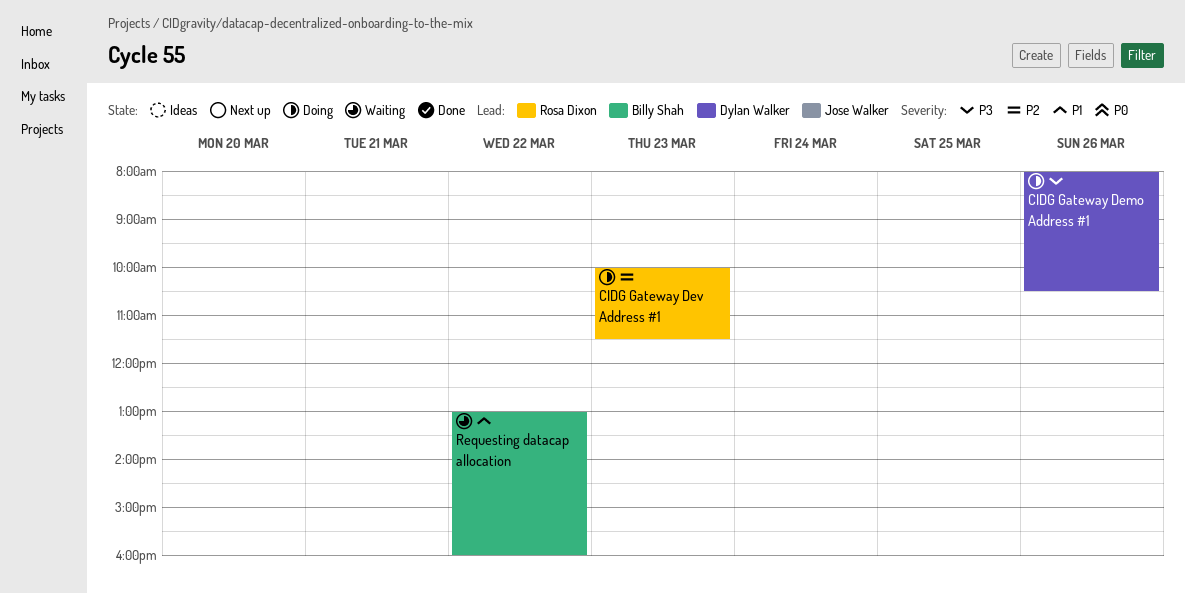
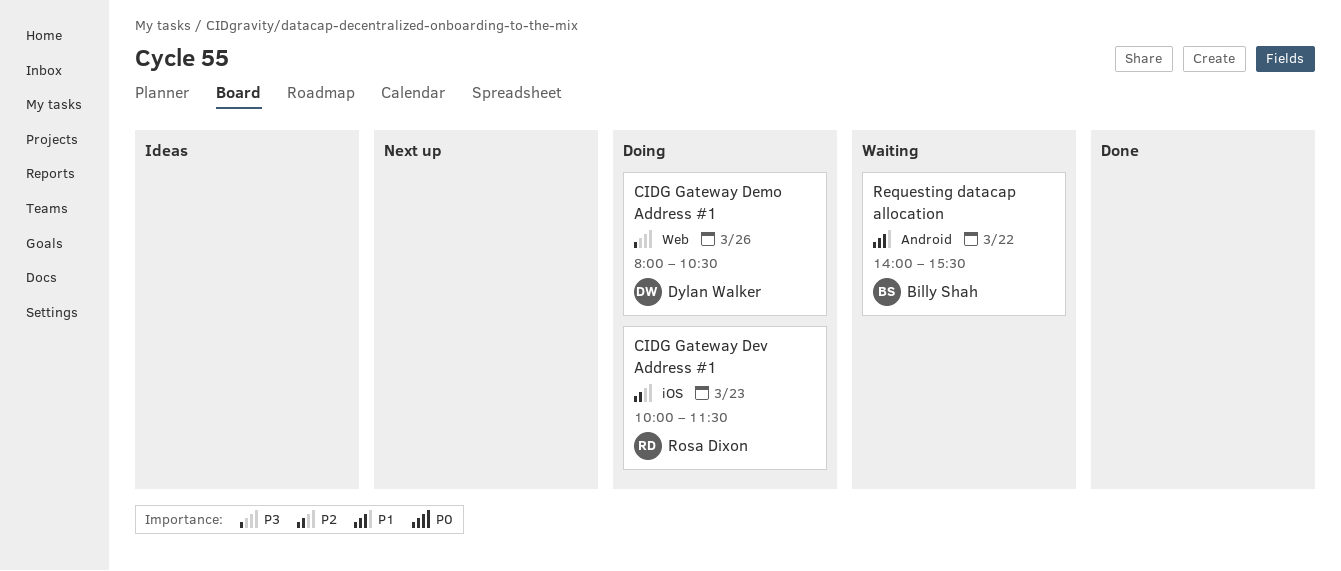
Requesting datacap allocation, begins: 13:00 -> 14:00
Requesting datacap allocation, ends: 16:00 -> 15:30

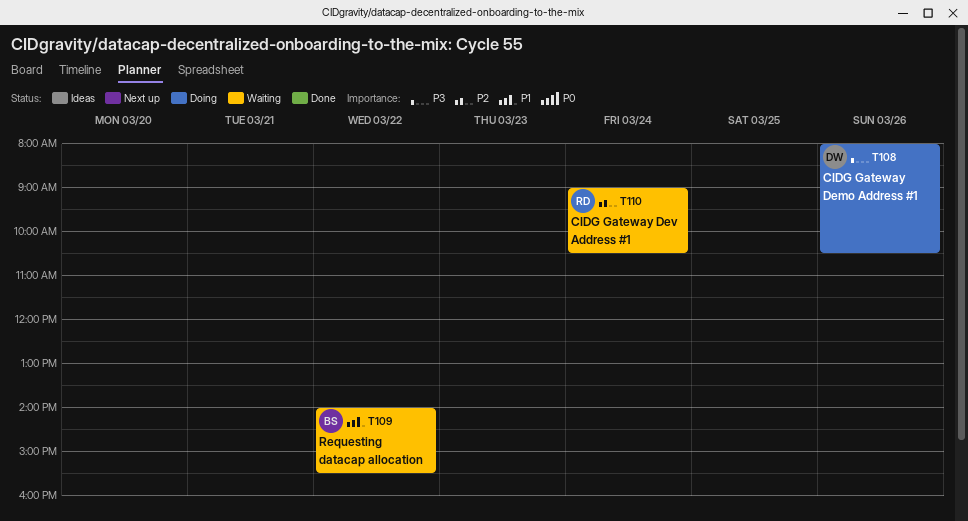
CIDG Gateway Dev Address #1, status: Doing -> Waiting
CIDG Gateway Dev Address #1, day: Mar 23 -> Mar 24
CIDG Gateway Dev Address #1, begins: 10:00 -> 09:00
CIDG Gateway Dev Address #1, ends: 11:30 -> 10:30

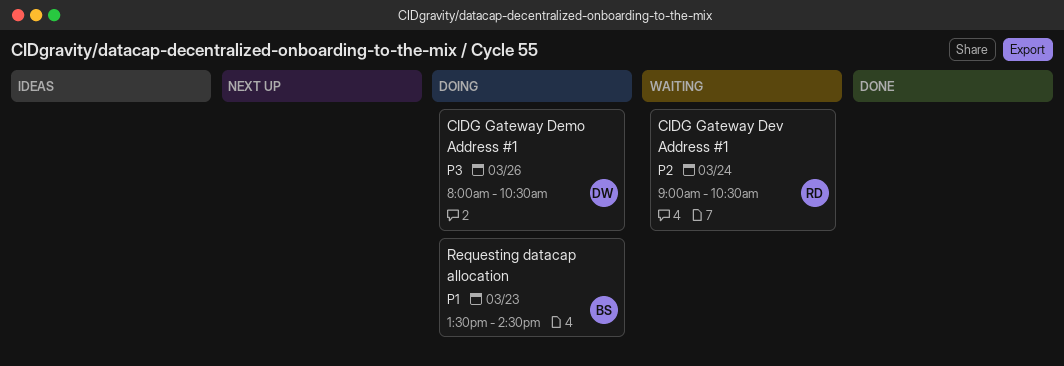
Requesting datacap allocation, status: Waiting -> Doing
Requesting datacap allocation, day: Mar 22 -> Mar 23
Requesting datacap allocation, begins: 14:00 -> 13:30
Requesting datacap allocation, ends: 15:30 -> 14:30

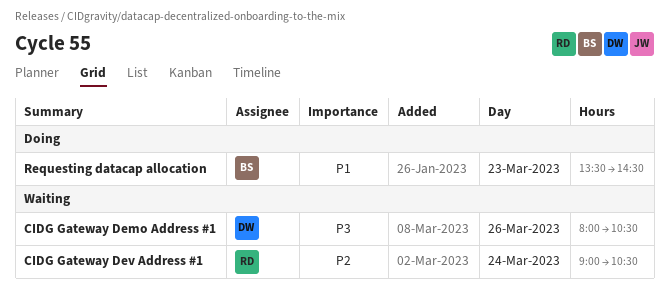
CIDG Gateway Demo Address #1, status: Doing -> Waiting

